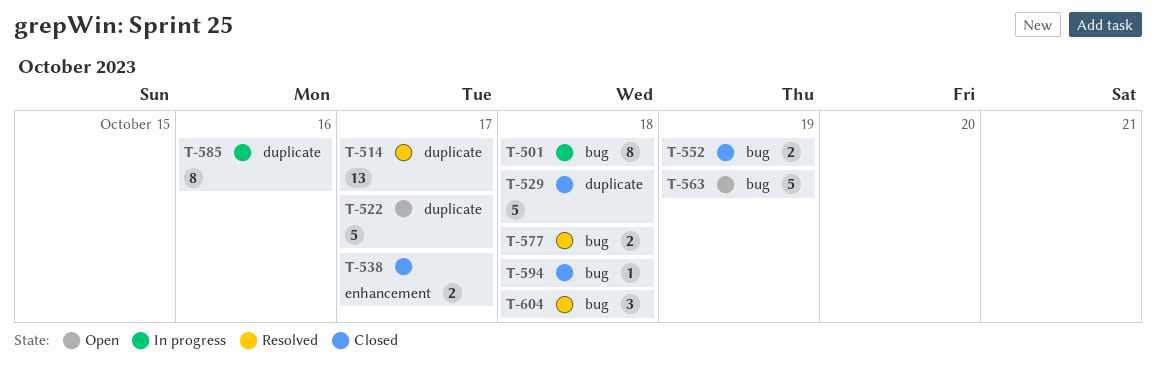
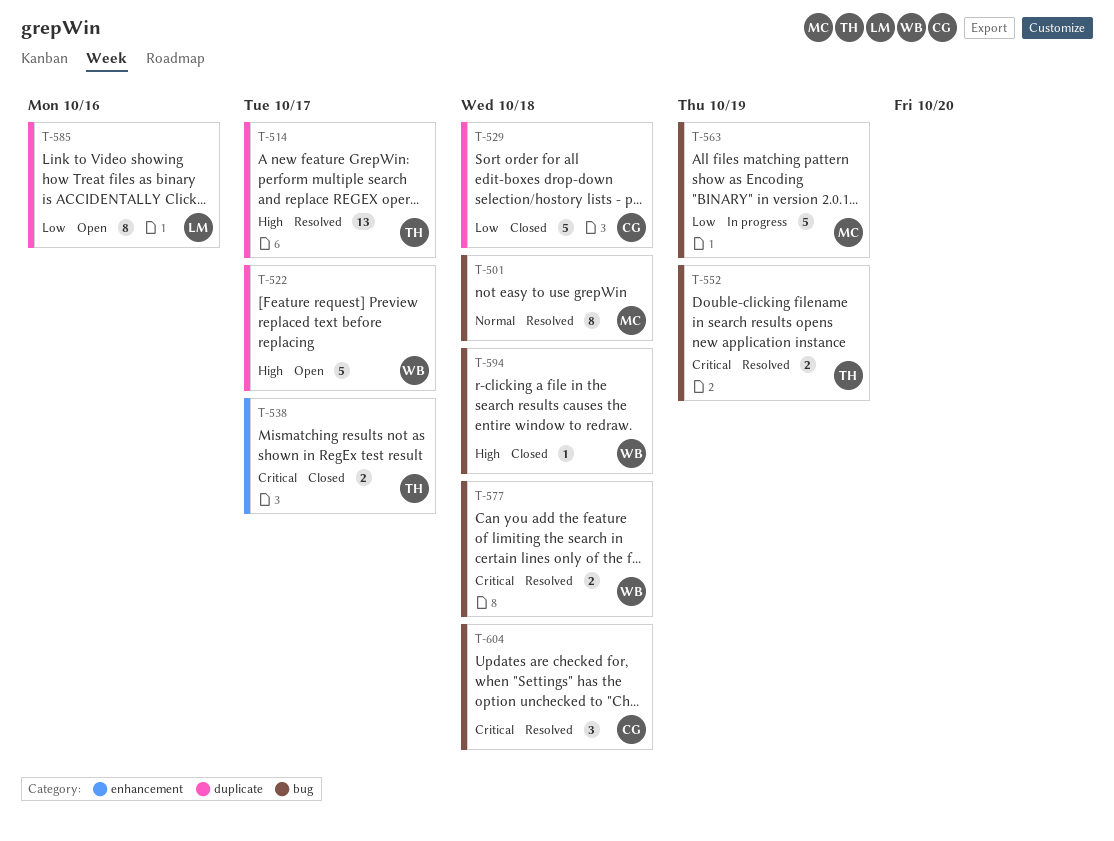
T-501, status: In progress -> Resolved
T-552, status: Closed -> Resolved
T-563, status: Open -> In progress
T-585, status: In progress -> Open

